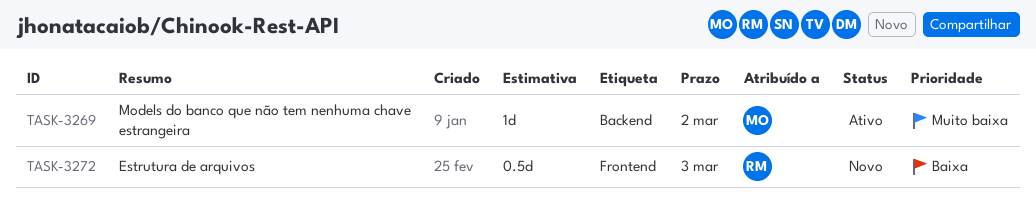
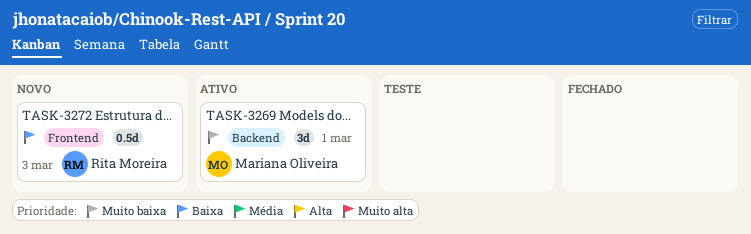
TASK-3269, estimate: 1d -> 3d
TASK-3269, due: Mar 2 -> Mar 1

